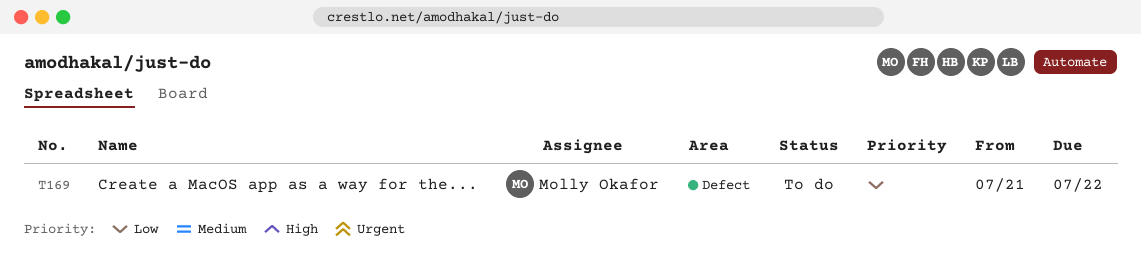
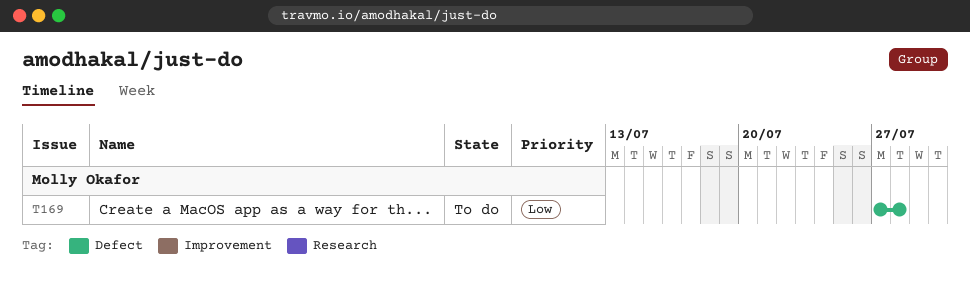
T169, start: Jul 21 -> Jul 27
T169, due: Jul 22 -> Jul 28

